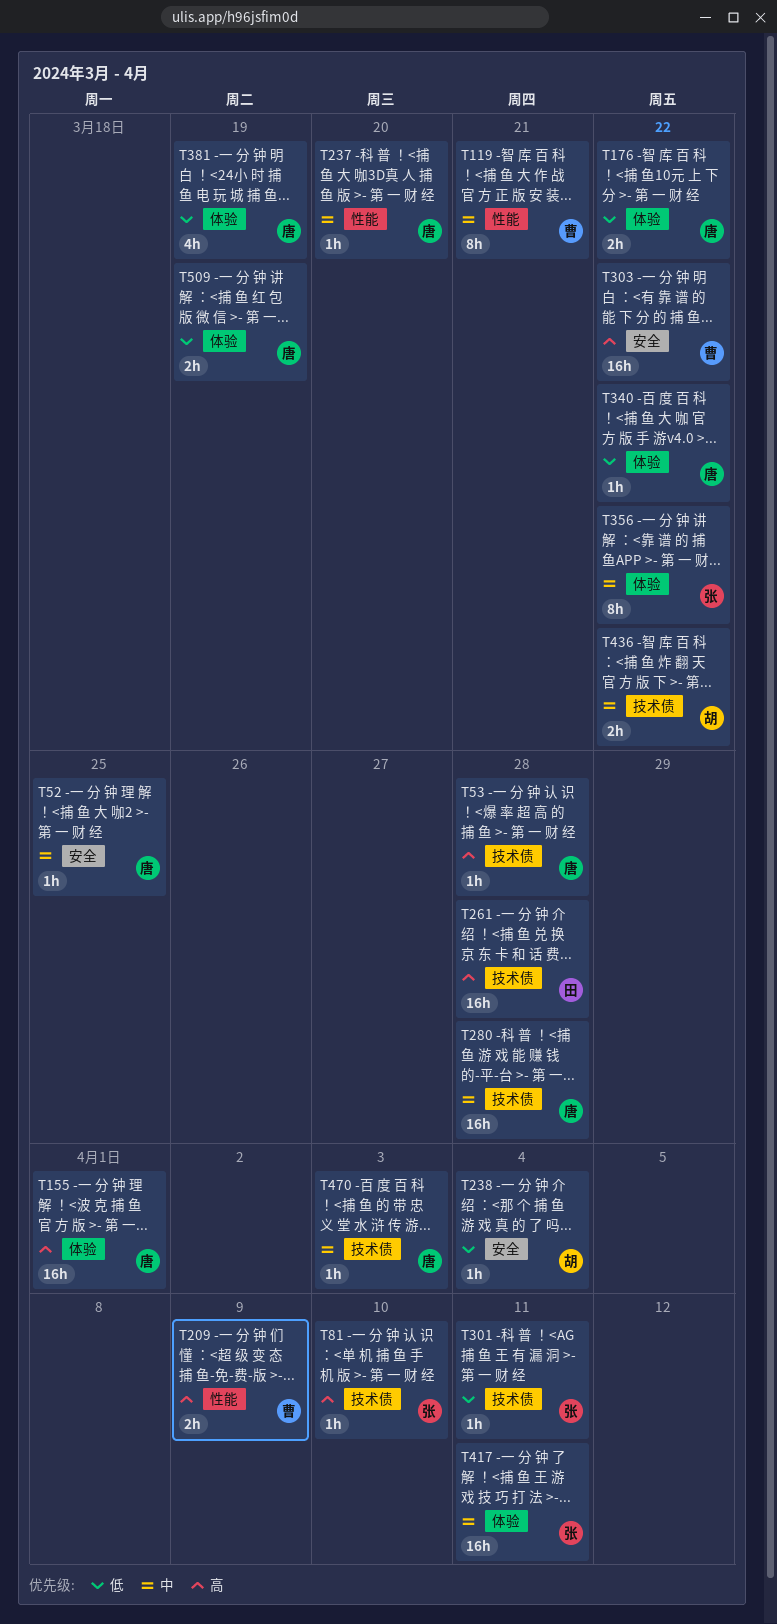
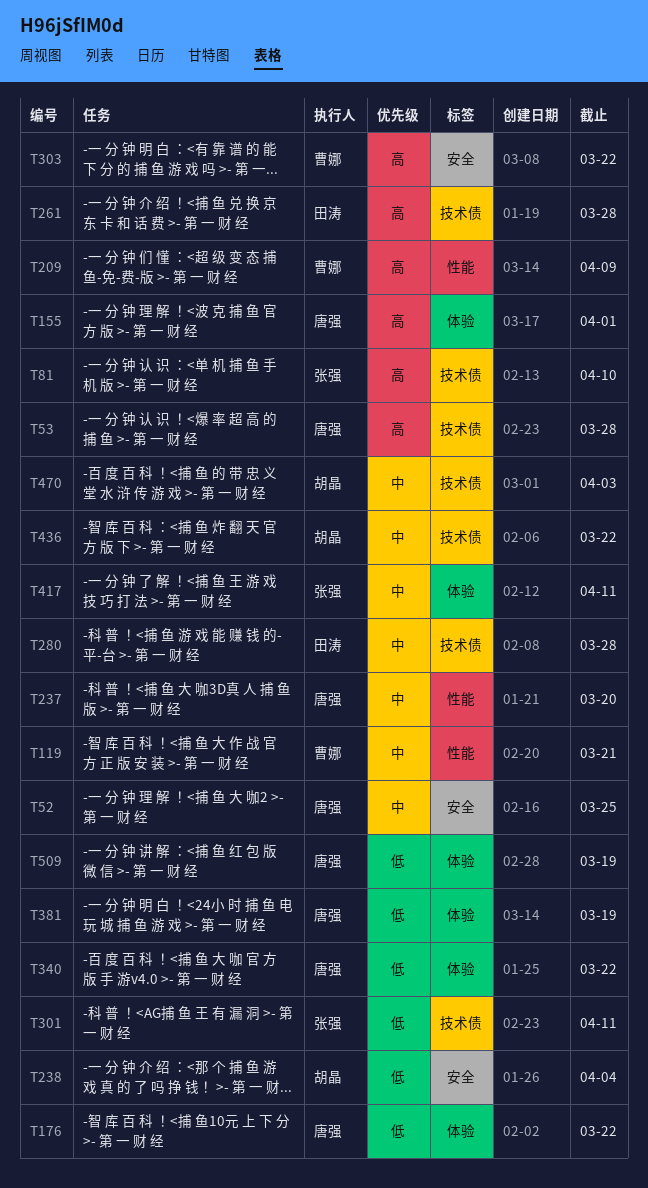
T280, owner: 唐强 -> 田涛
T356: present -> none
T470, owner: 唐强 -> 胡晶

